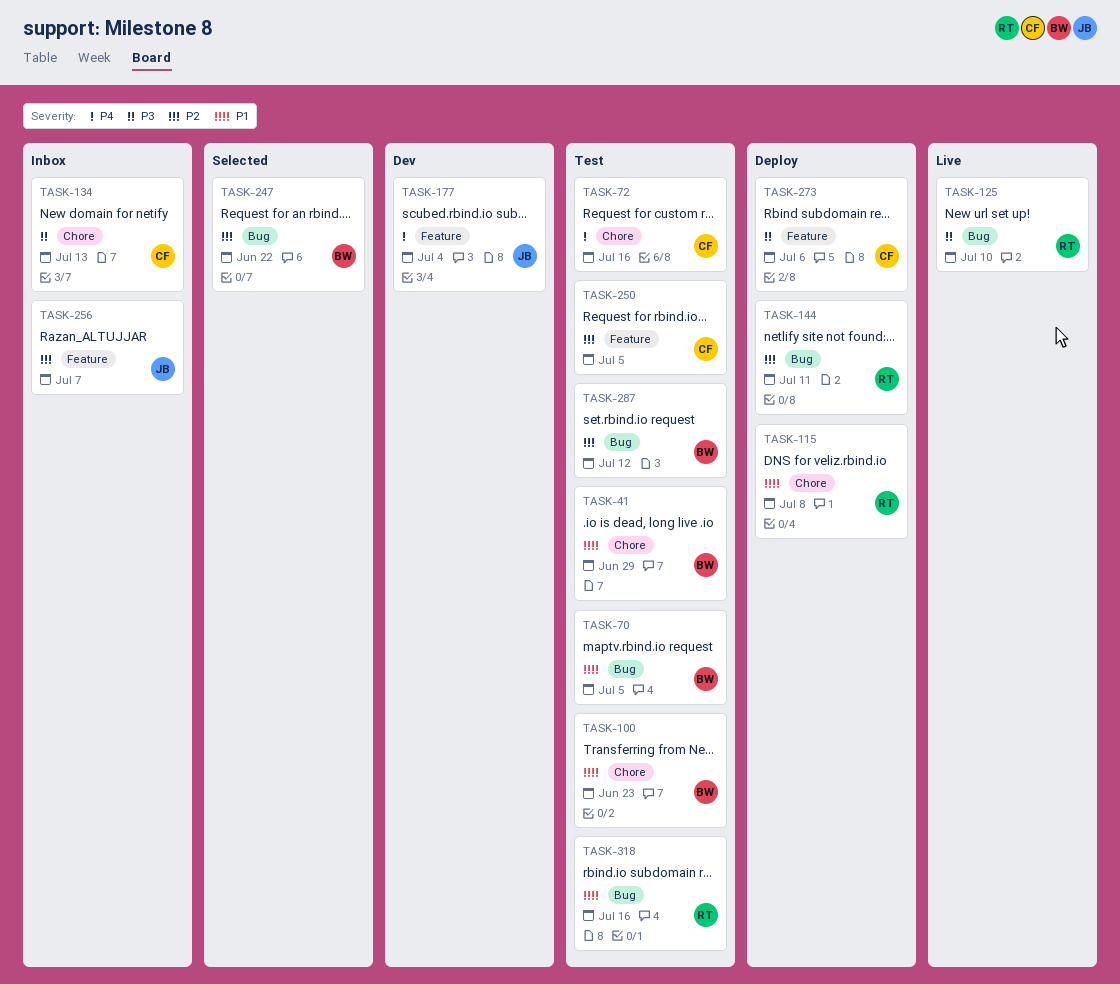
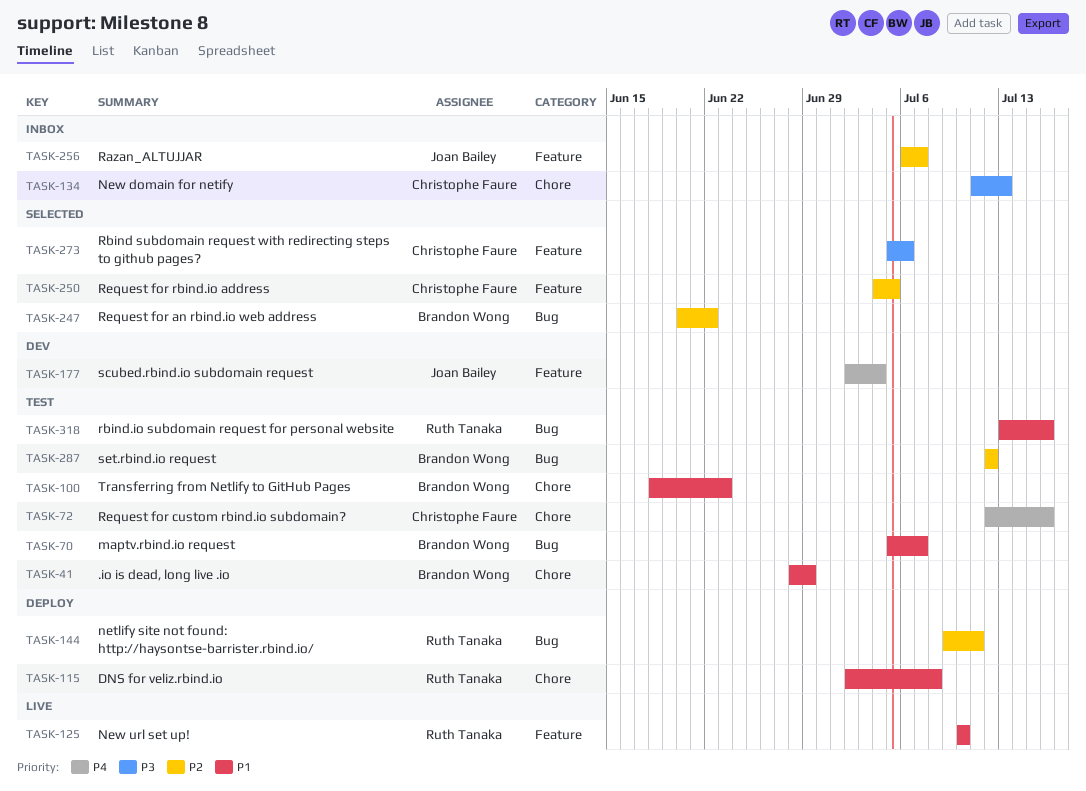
TASK-70, due: Jul 5 -> Jul 7
TASK-125, priority: P3 -> P1
TASK-125, label: Bug -> Feature
TASK-250, status: Test -> Selected
TASK-273, status: Deploy -> Selected

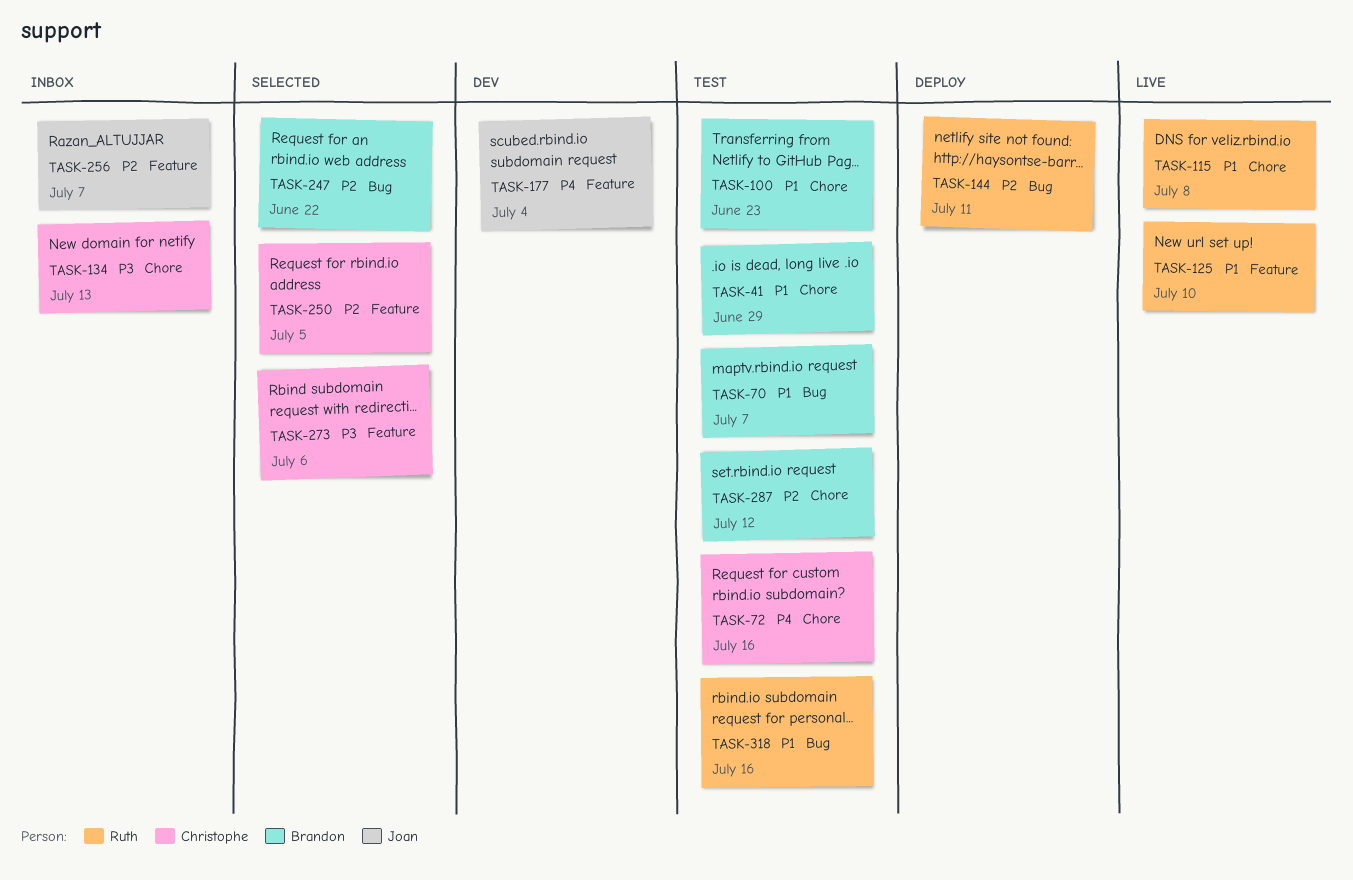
TASK-115, status: Deploy -> Live
TASK-287, label: Bug -> Chore

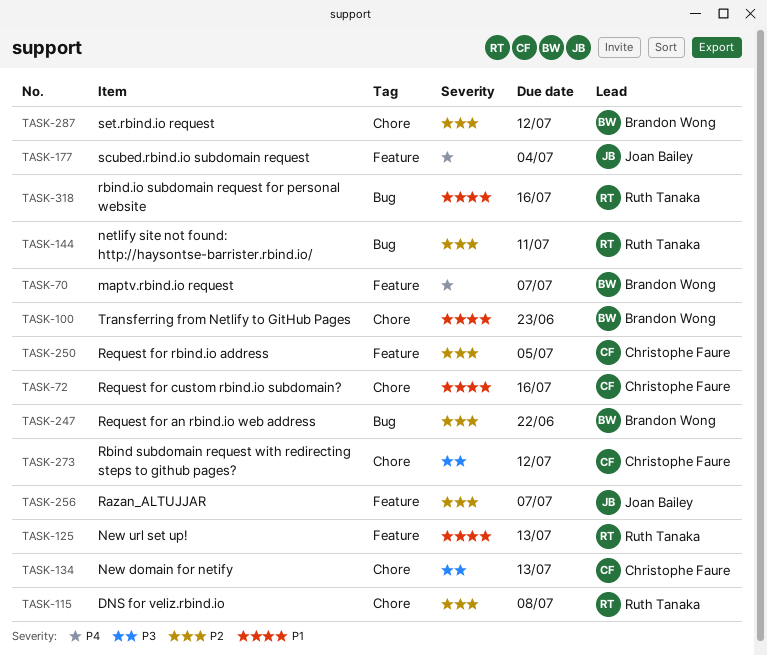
TASK-41: present -> none
TASK-70, priority: P1 -> P4
TASK-70, label: Bug -> Feature
TASK-72, priority: P4 -> P1
TASK-115, priority: P1 -> P2
TASK-125, due: Jul 10 -> Jul 13
TASK-273, label: Feature -> Chore
TASK-273, due: Jul 6 -> Jul 12

